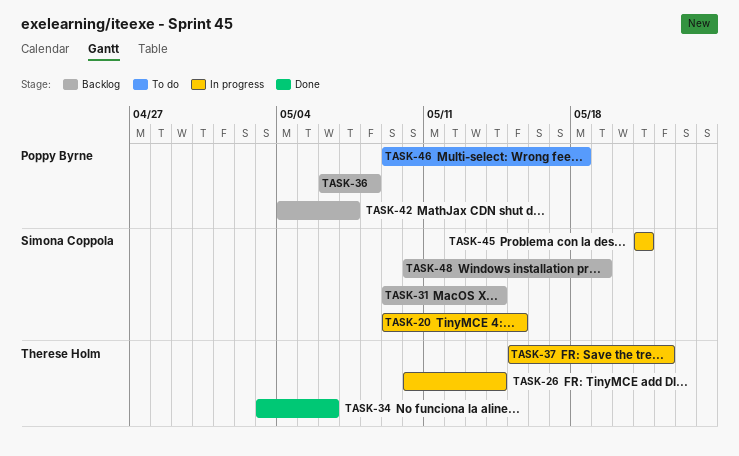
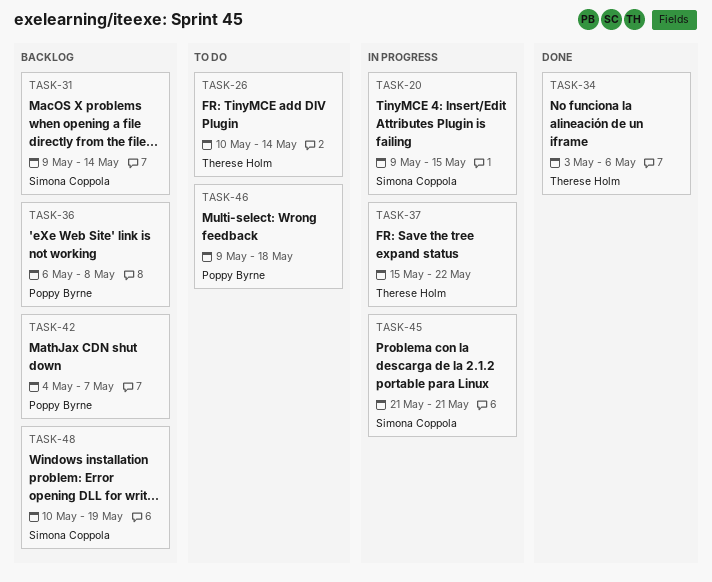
TASK-26, status: In progress -> To do

